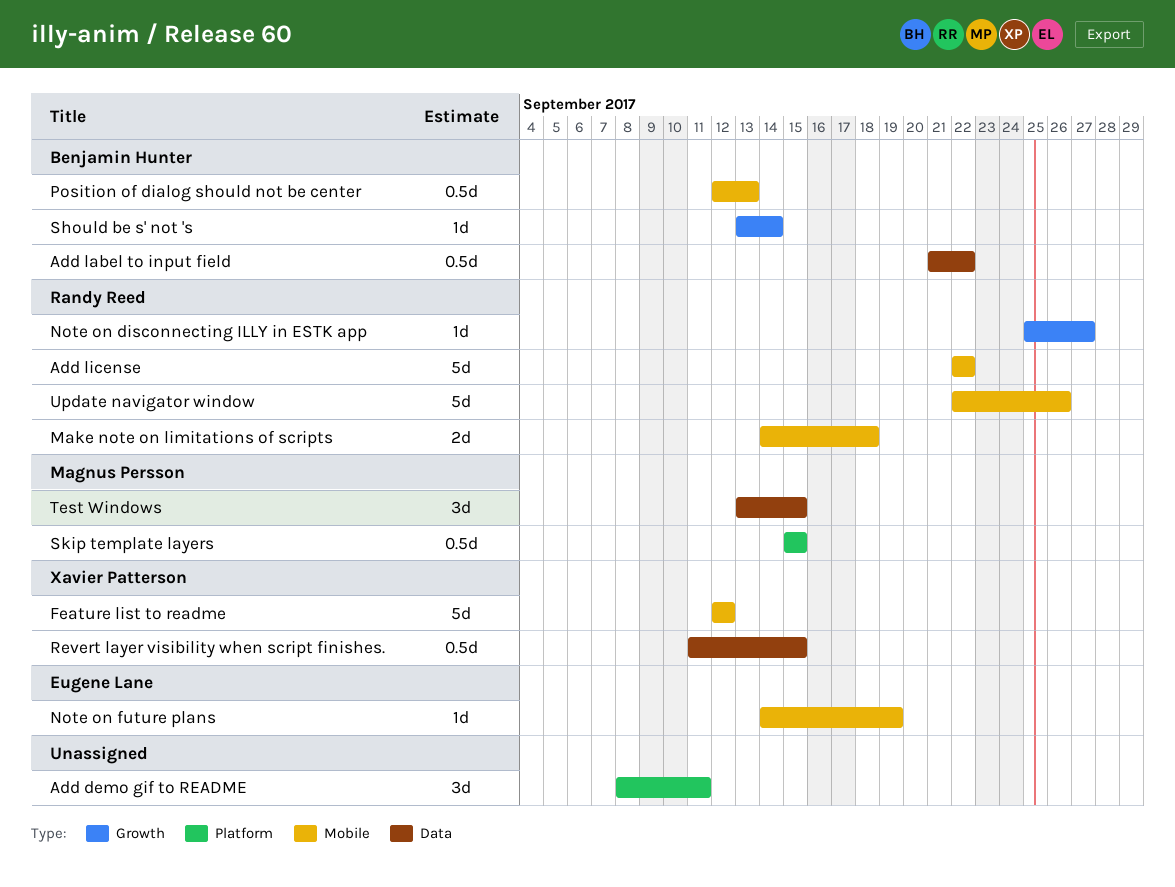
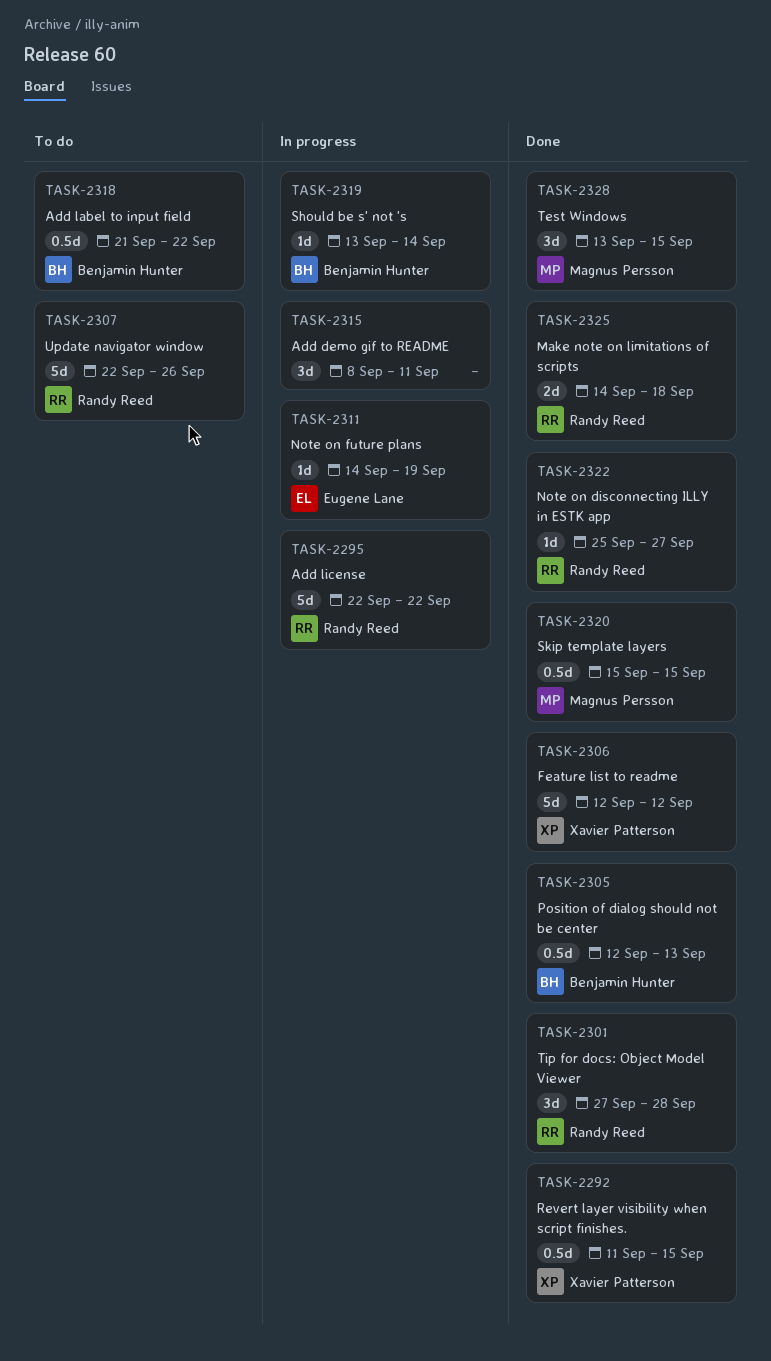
Tip for docs: Object Model Viewer: none -> present

